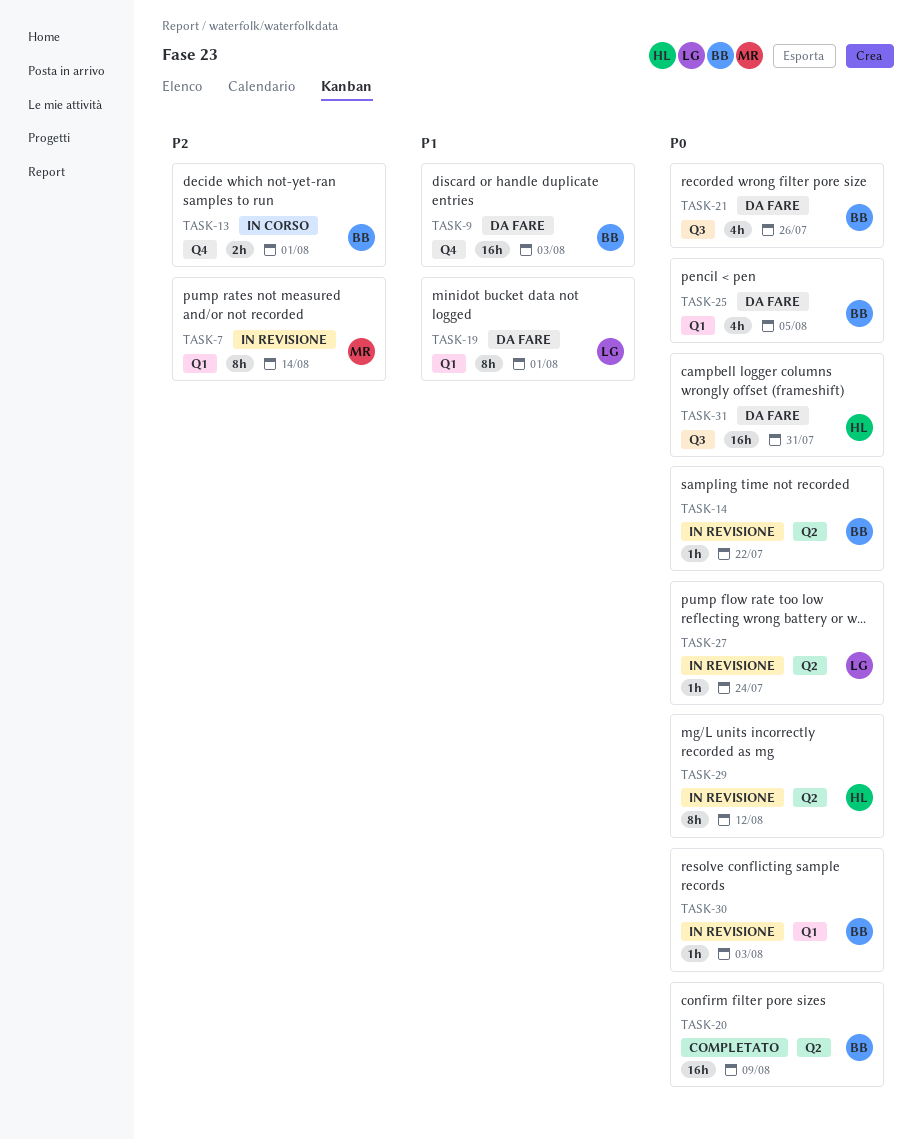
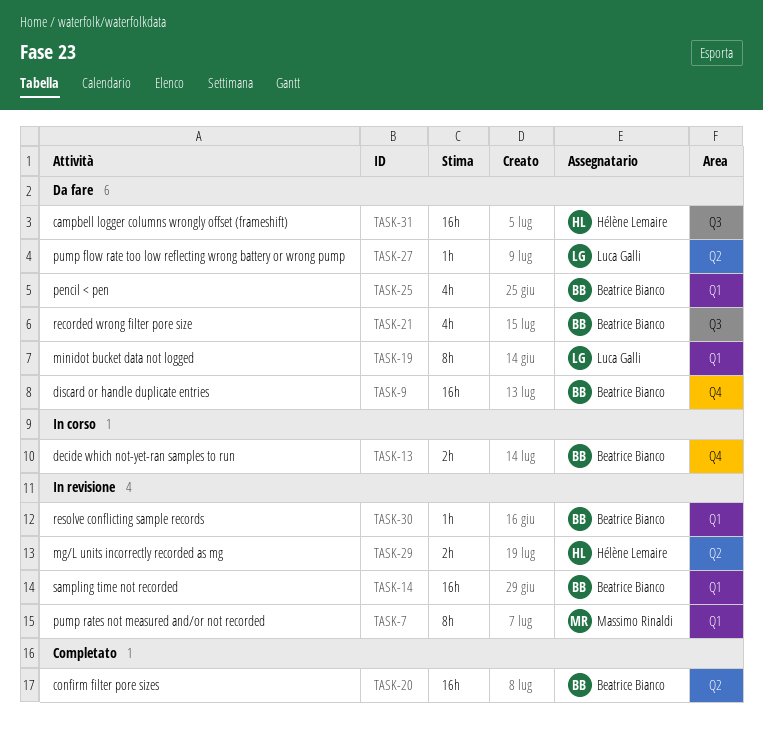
TASK-14, label: Q2 -> Q1
TASK-14, estimate: 1h -> 16h
TASK-27, status: In revisione -> Da fare
TASK-29, estimate: 8h -> 2h

